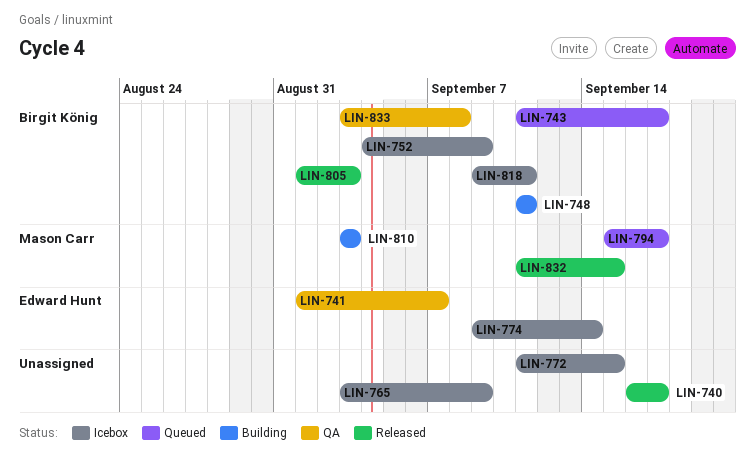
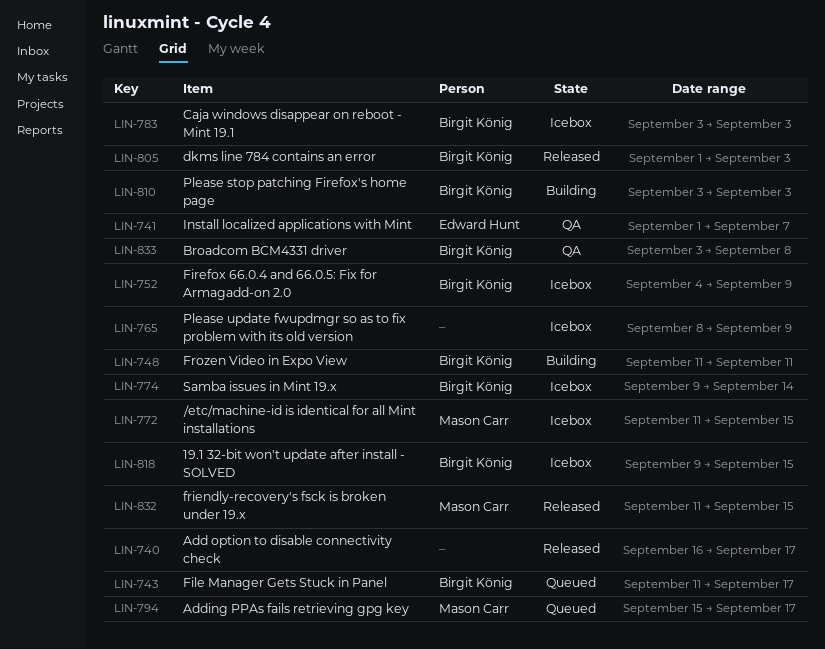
LIN-765, start: Sep 3 -> Sep 8
LIN-772, owner: none -> Mason Carr
LIN-774, owner: Edward Hunt -> Birgit König
LIN-783: none -> present
LIN-810, owner: Mason Carr -> Birgit König
LIN-818, due: Sep 11 -> Sep 15

